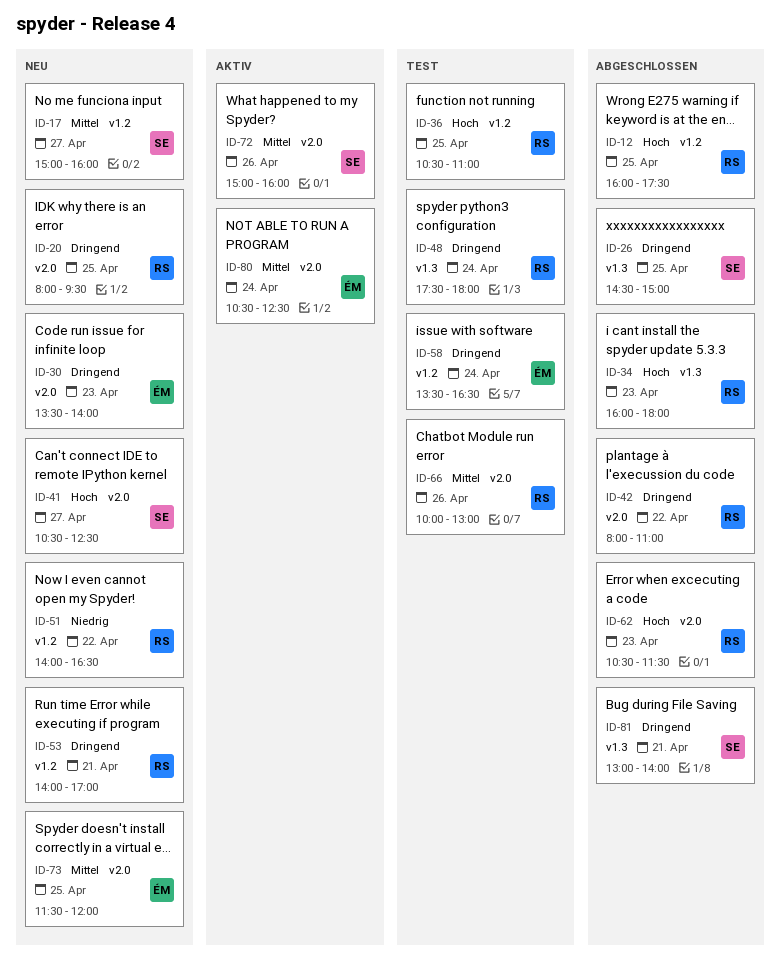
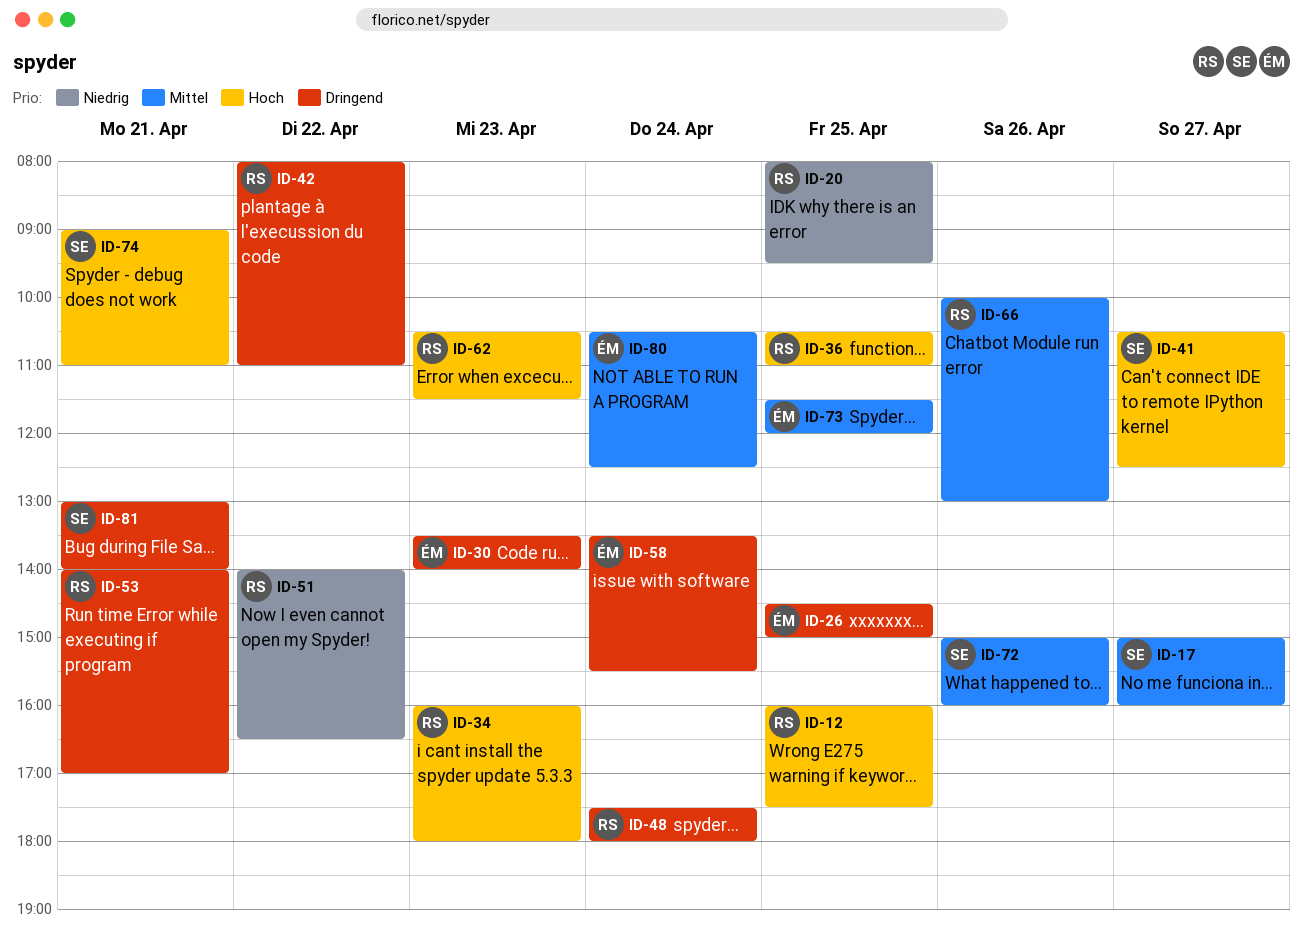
ID-20, priority: Dringend -> Niedrig
ID-26, owner: SE -> ÉM
ID-58, ends: 16:30 -> 15:30
ID-74: none -> present

